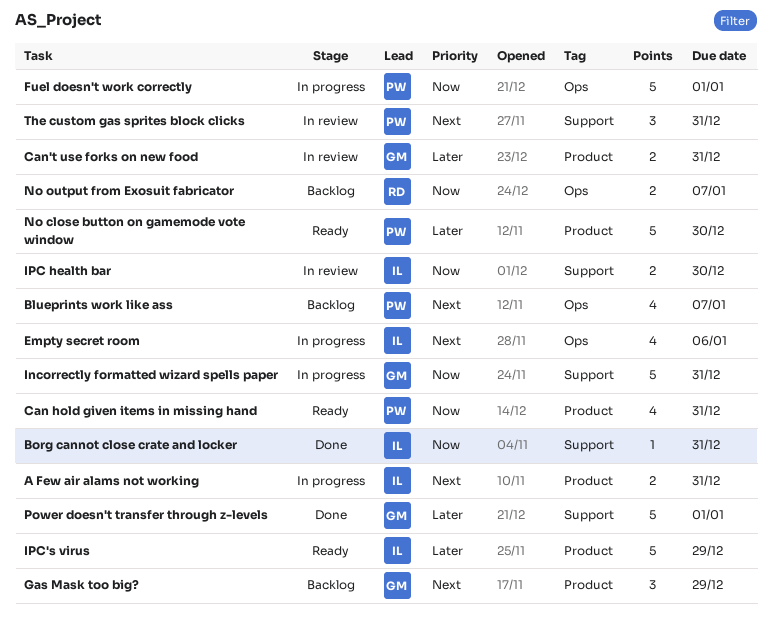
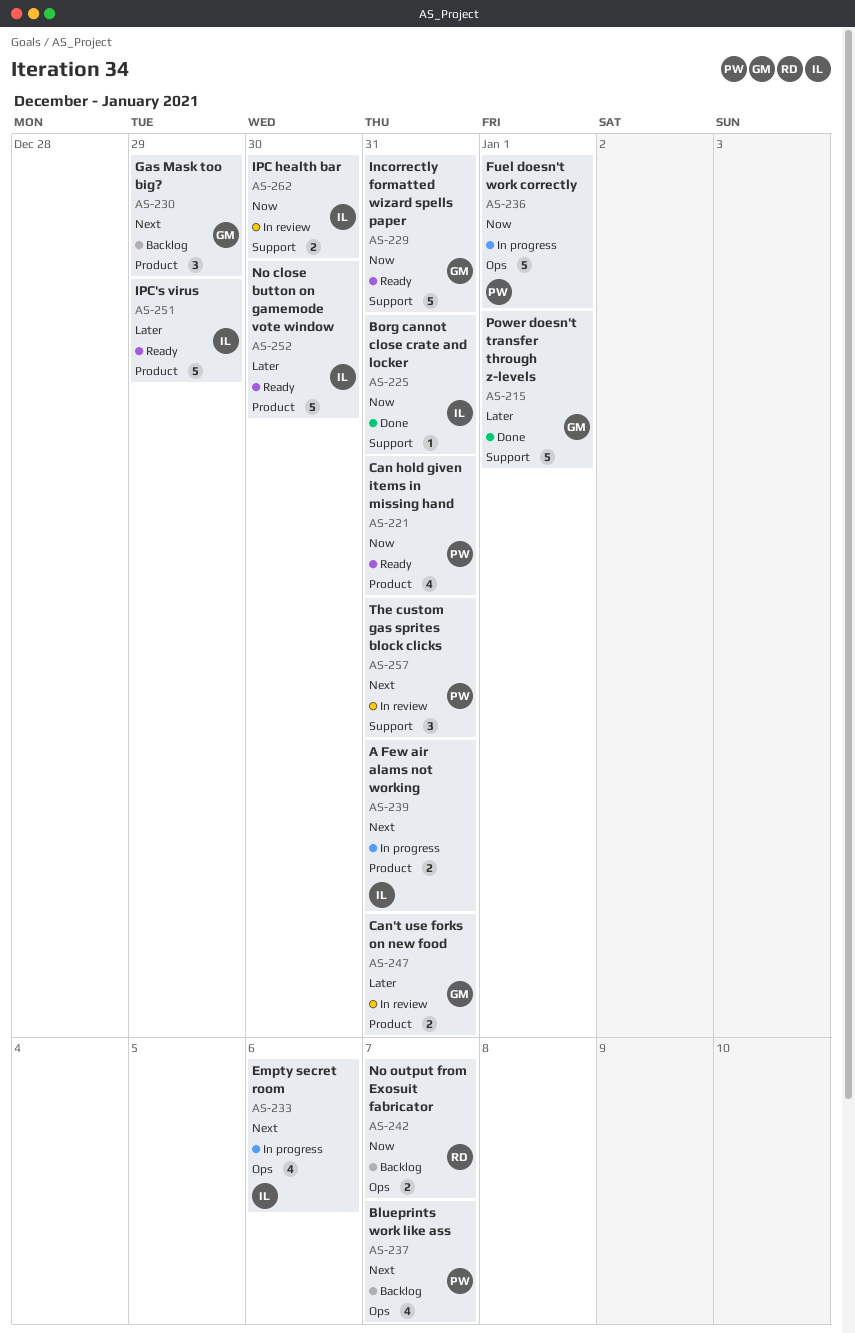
Incorrectly formatted wizard spells paper, status: In progress -> Ready
No close button on gamemode vote window, owner: PW -> IL

